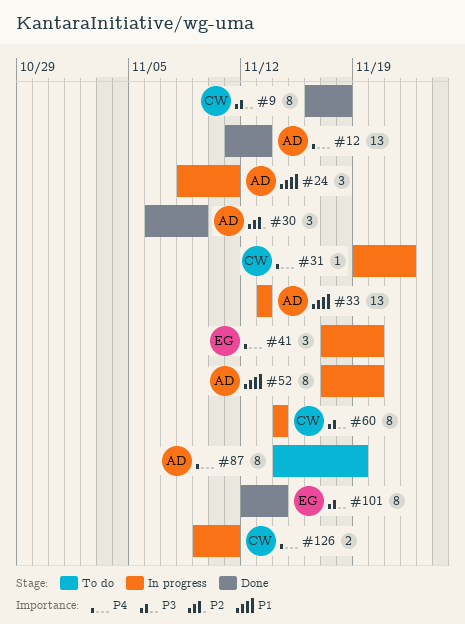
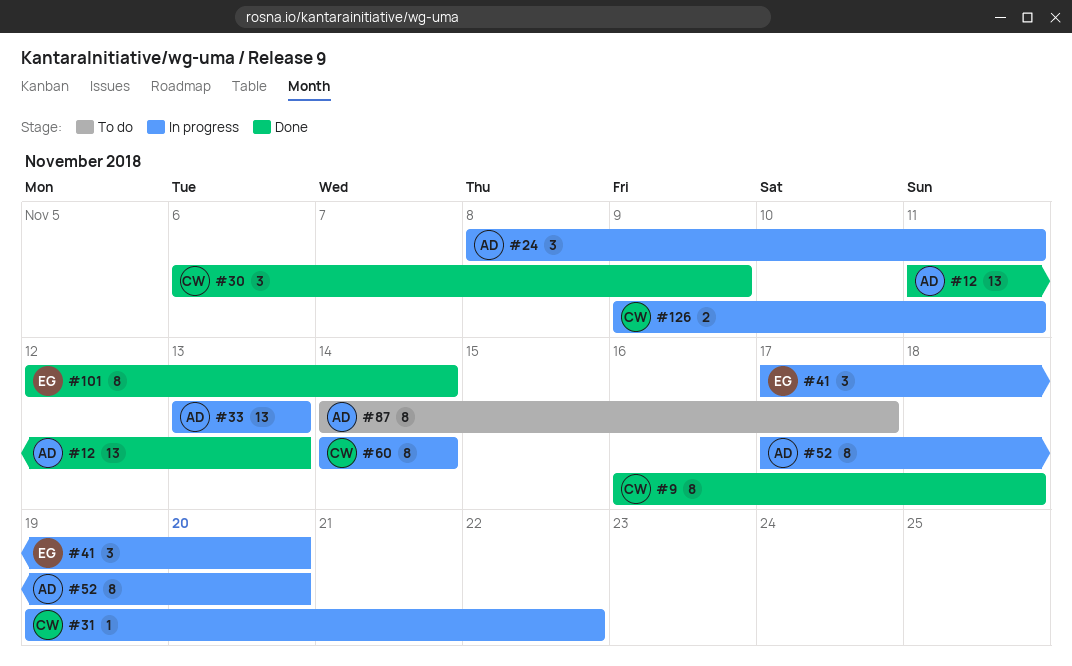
#30, owner: AD -> CW
#87, due: Nov 19 -> Nov 17

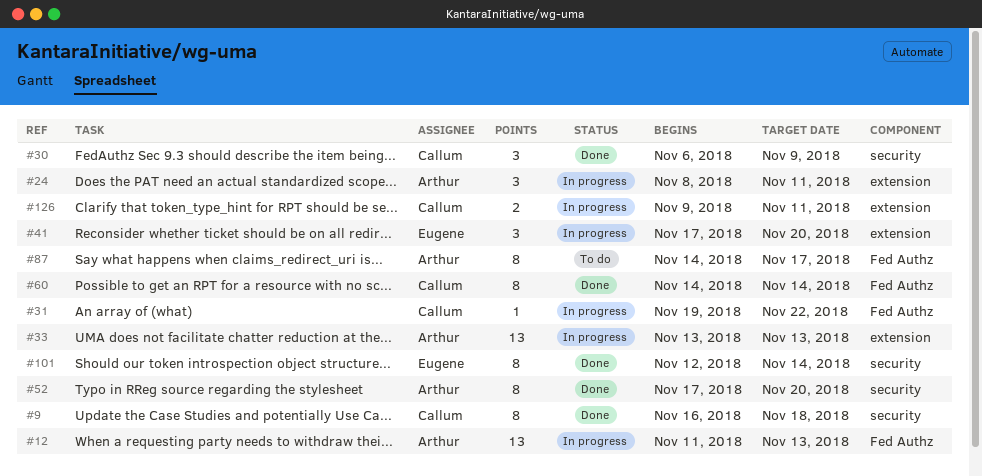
#12, status: Done -> In progress
#52, status: In progress -> Done
#60, status: In progress -> Done

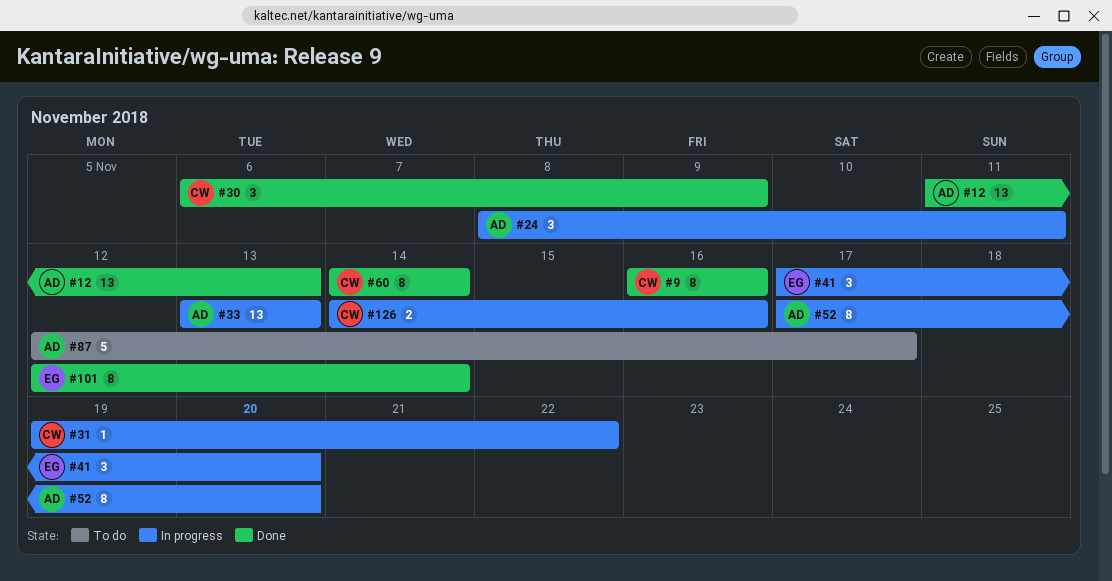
#9, due: Nov 18 -> Nov 16
#12, status: In progress -> Done
#52, status: Done -> In progress
#87, estimate: 8 -> 5
#87, start: Nov 14 -> Nov 12
#126, start: Nov 9 -> Nov 14
#126, due: Nov 11 -> Nov 16

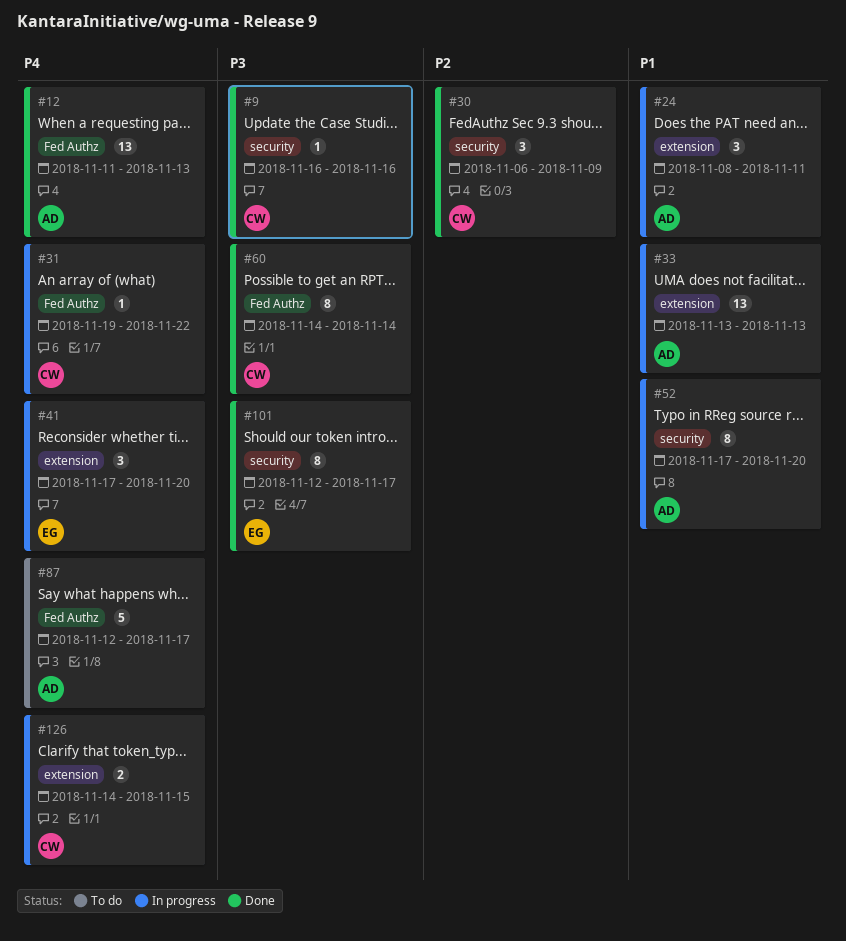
#9, estimate: 8 -> 1
#101, due: Nov 14 -> Nov 17
#126, due: Nov 16 -> Nov 15

